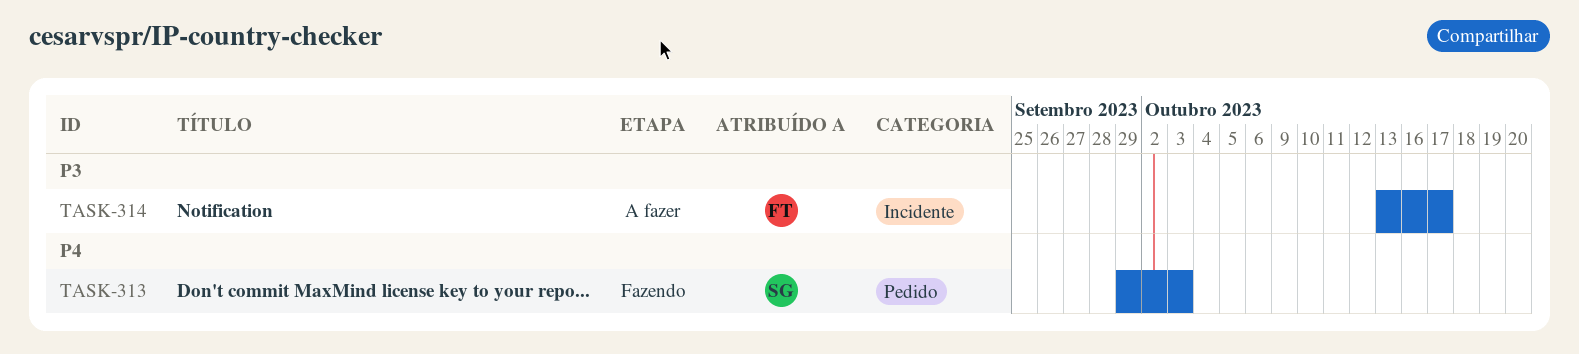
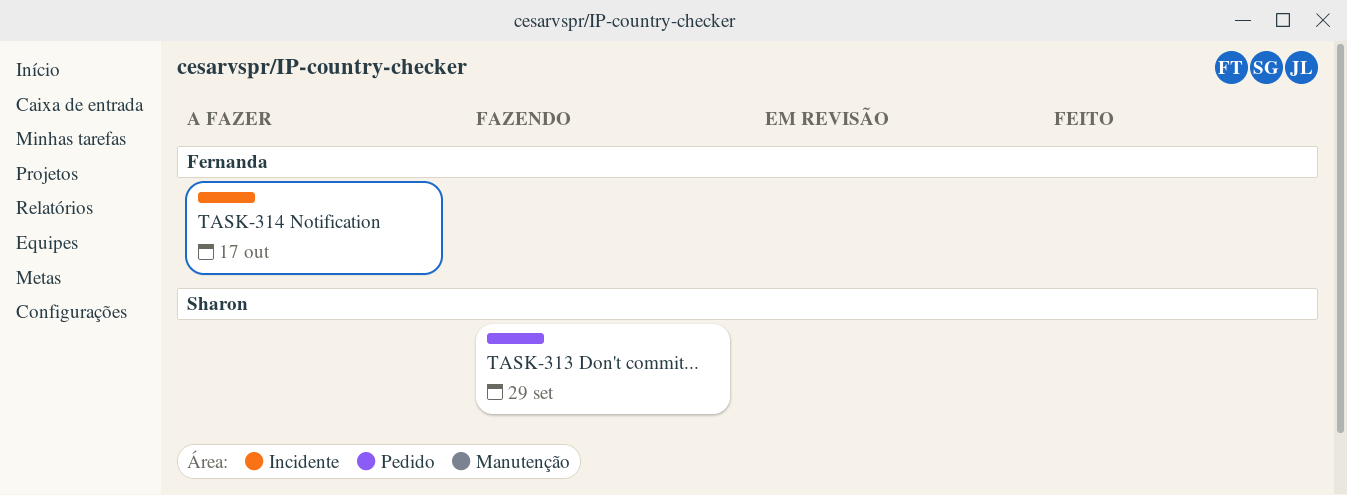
TASK-313, due: Oct 3 -> Sep 29

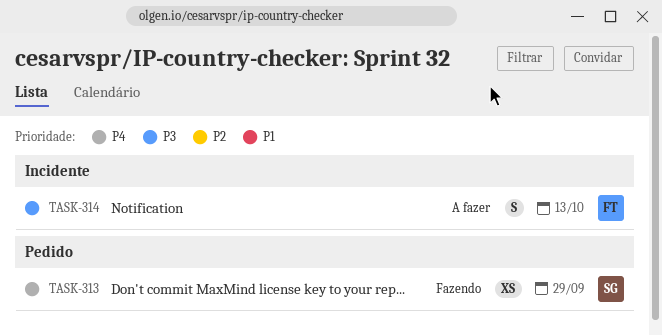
TASK-314, due: Oct 17 -> Oct 13

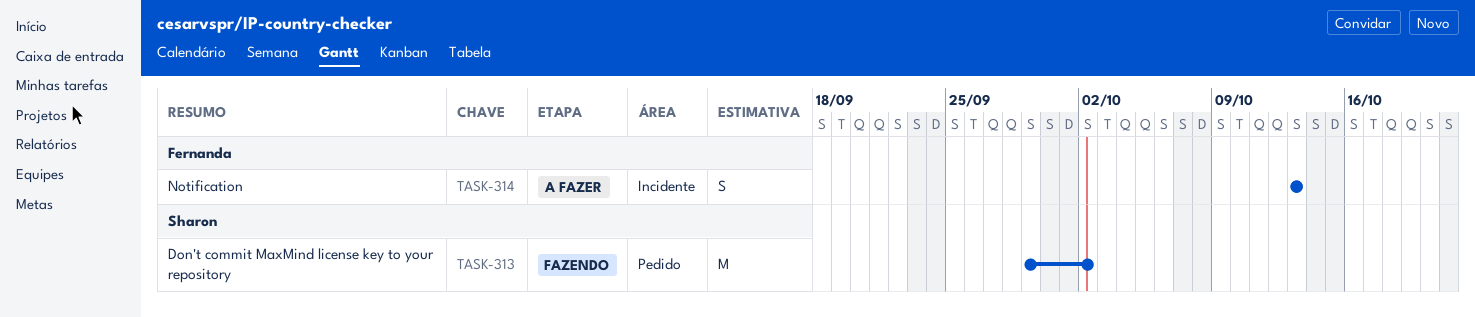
TASK-313, estimate: XS -> M
TASK-313, due: Sep 29 -> Oct 2

